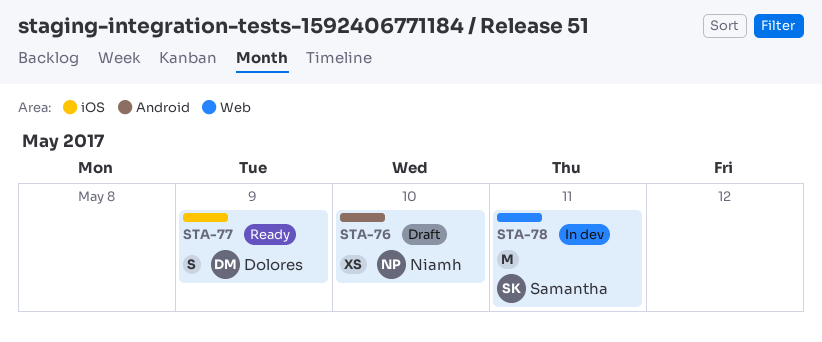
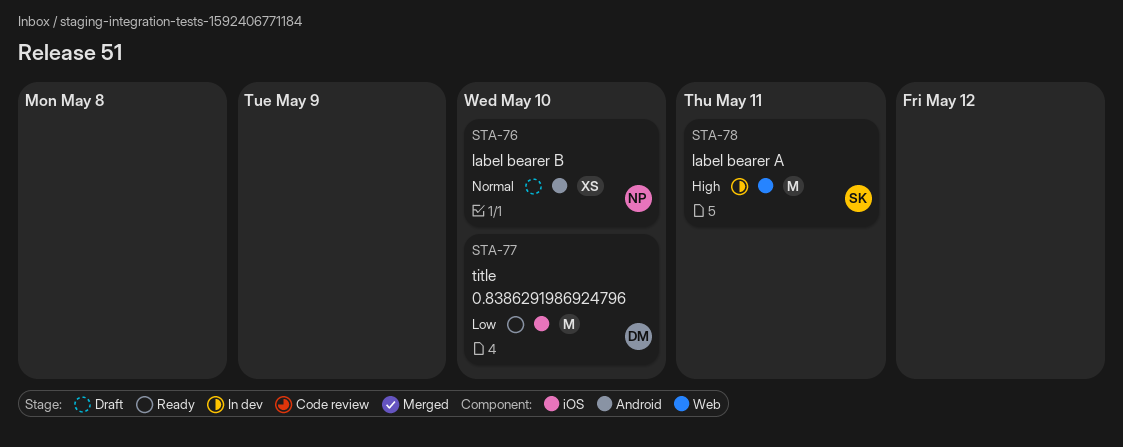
STA-77, estimate: S -> M
STA-77, due: May 9 -> May 10

